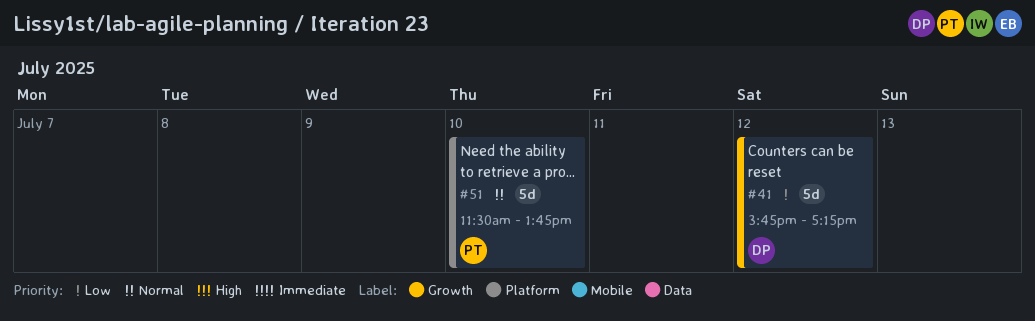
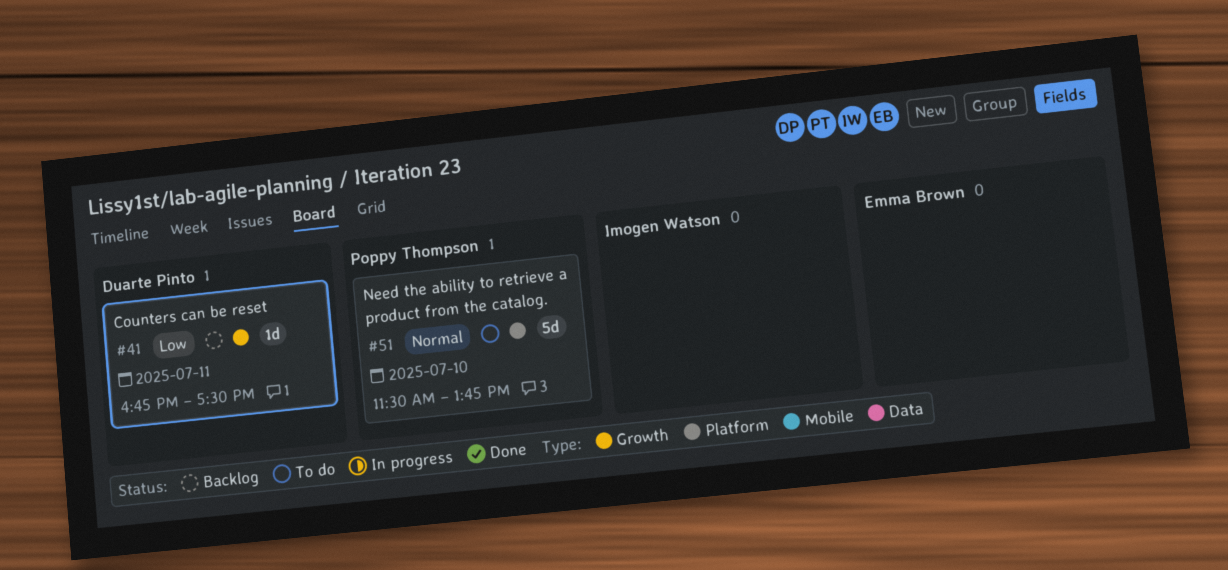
#41, estimate: 5d -> 1d
#41, day: Jul 12 -> Jul 11
#41, begins: 15:45 -> 16:45
#41, ends: 17:15 -> 17:30

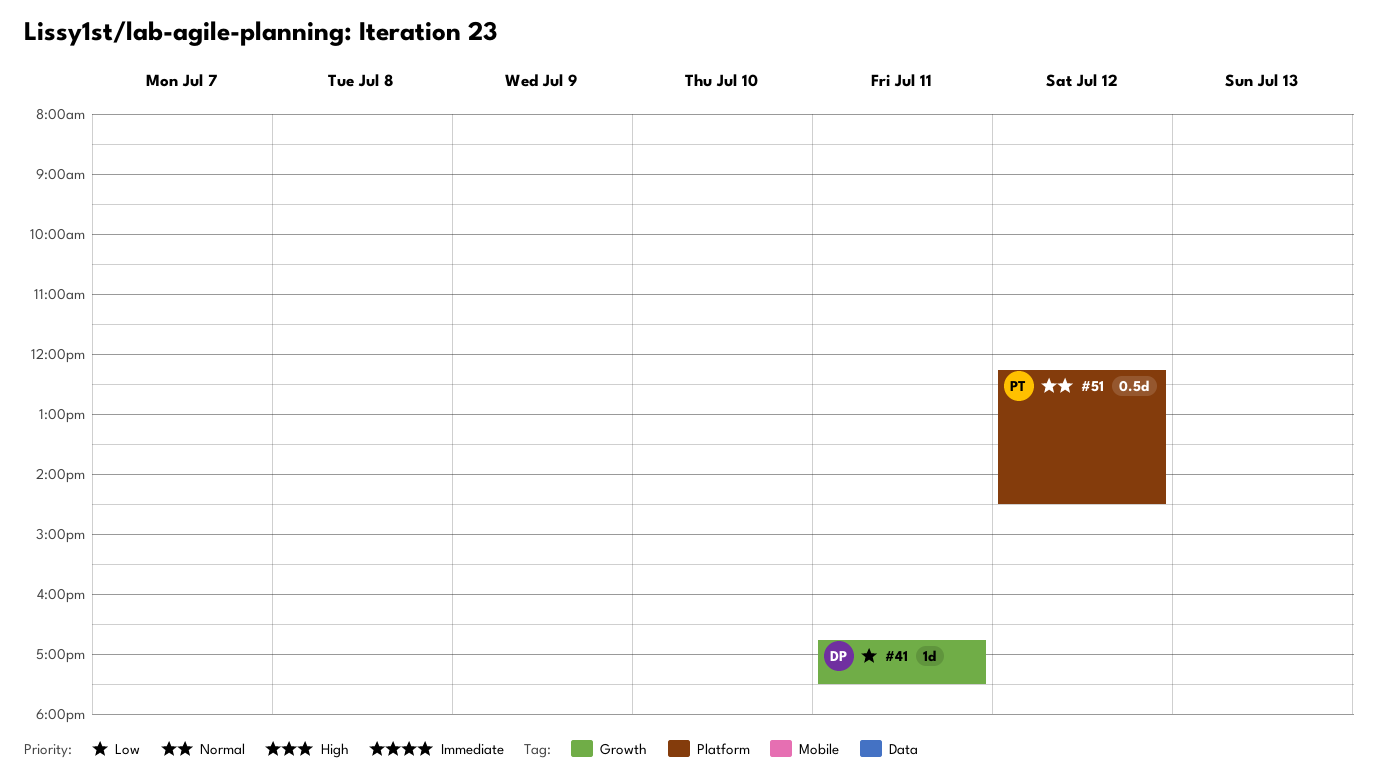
#51, estimate: 5d -> 0.5d
#51, day: Jul 10 -> Jul 12
#51, begins: 11:30 -> 12:15
#51, ends: 13:45 -> 14:30

